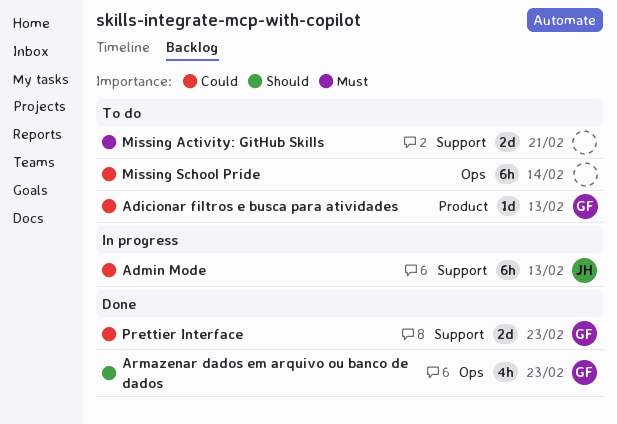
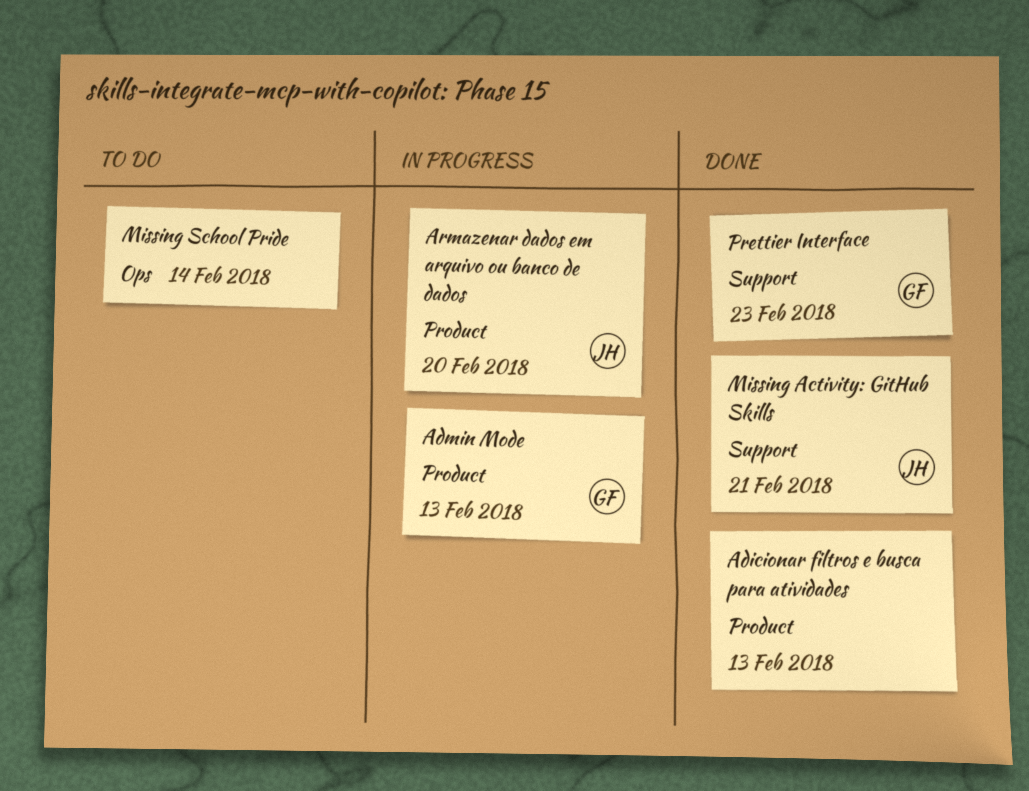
Adicionar filtros e busca para atividades, status: To do -> Done
Adicionar filtros e busca para atividades, owner: GF -> none
Admin Mode, owner: JH -> GF
Admin Mode, label: Support -> Product
Armazenar dados em arquivo ou banco de dados, status: Done -> In progress
Armazenar dados em arquivo ou banco de dados, owner: GF -> JH
Armazenar dados em arquivo ou banco de dados, label: Ops -> Product
Armazenar dados em arquivo ou banco de dados, due: Feb 23 -> Feb 20
Missing Activity: GitHub Skills, status: To do -> Done
Missing Activity: GitHub Skills, owner: none -> JH

